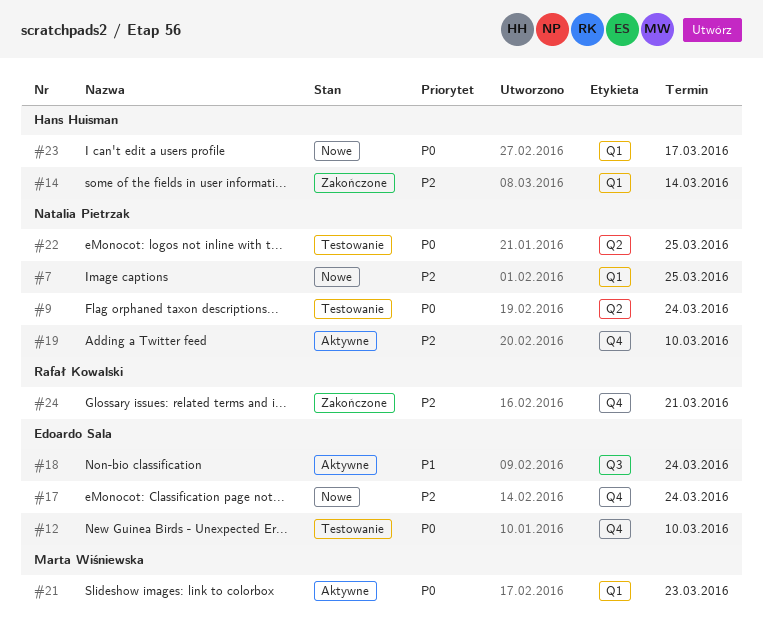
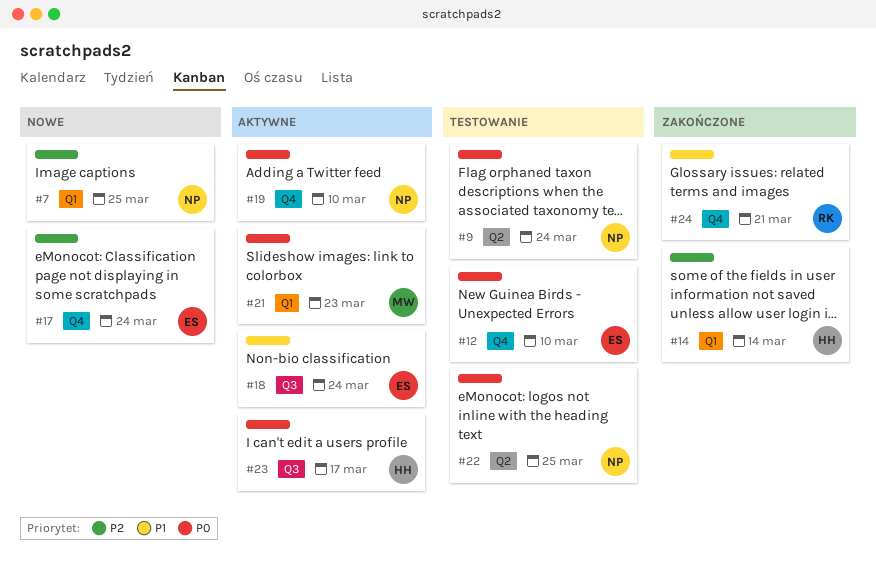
#19, priority: P2 -> P0
#23, status: Nowe -> Aktywne
#23, label: Q1 -> Q3
#24, priority: P2 -> P1

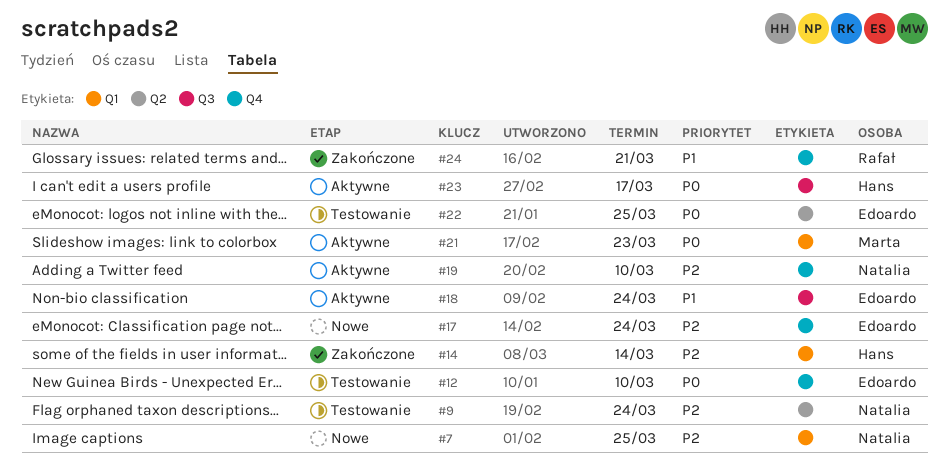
#9, priority: P0 -> P2
#19, priority: P0 -> P2
#22, owner: Natalia -> Edoardo

